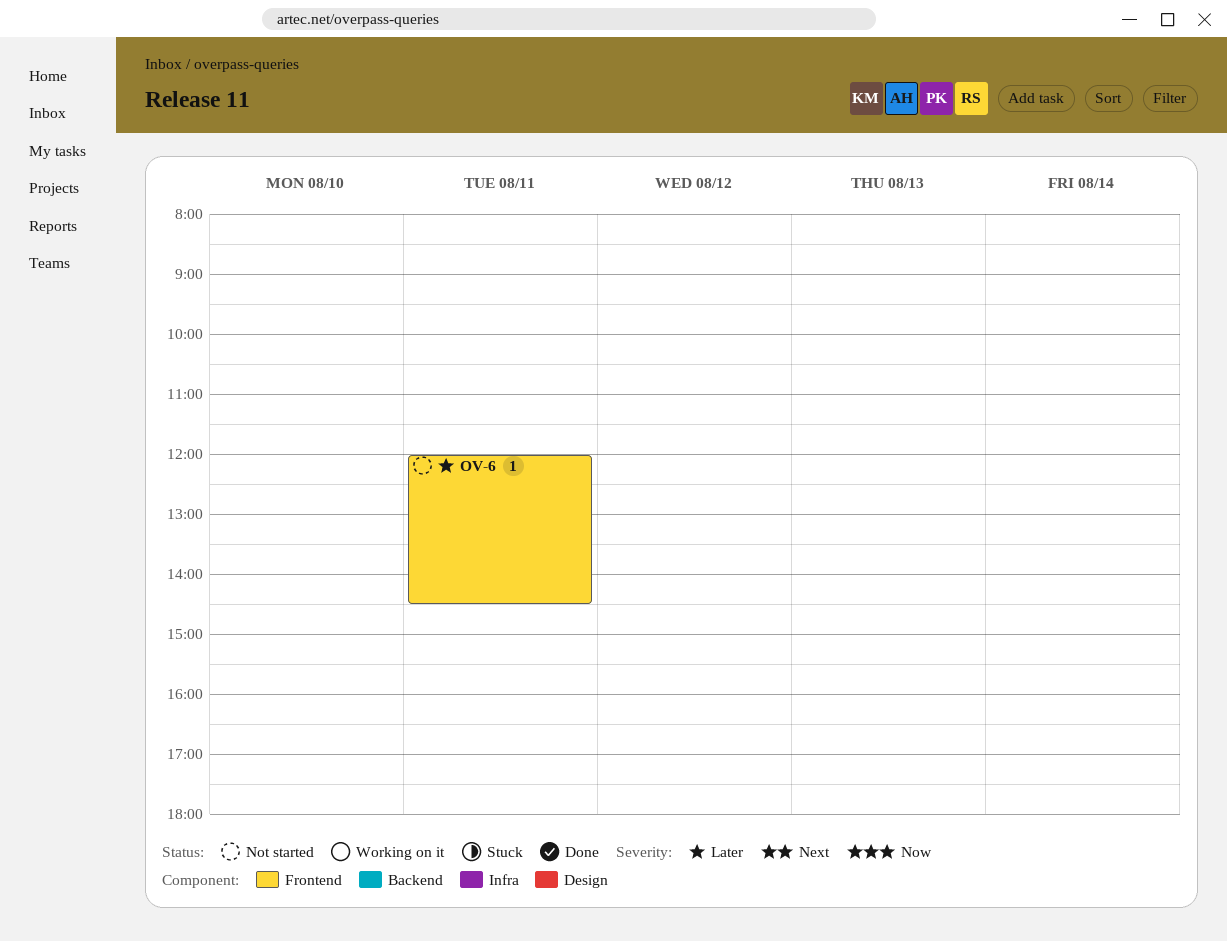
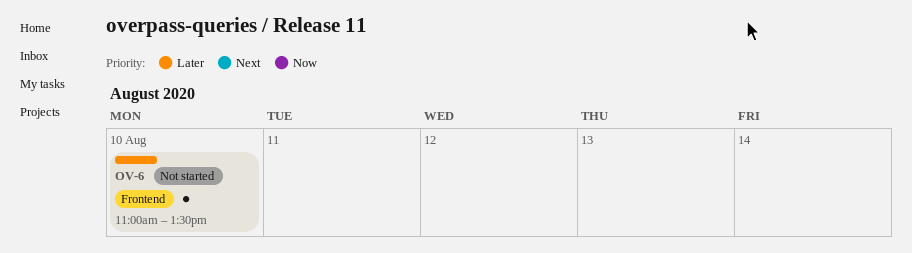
OV-6, day: Aug 11 -> Aug 10
OV-6, begins: 12:00 -> 11:00
OV-6, ends: 14:30 -> 13:30

